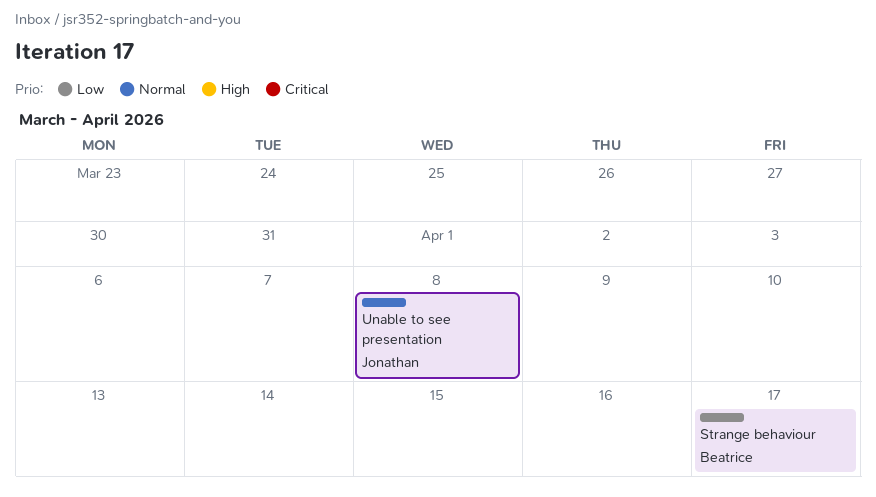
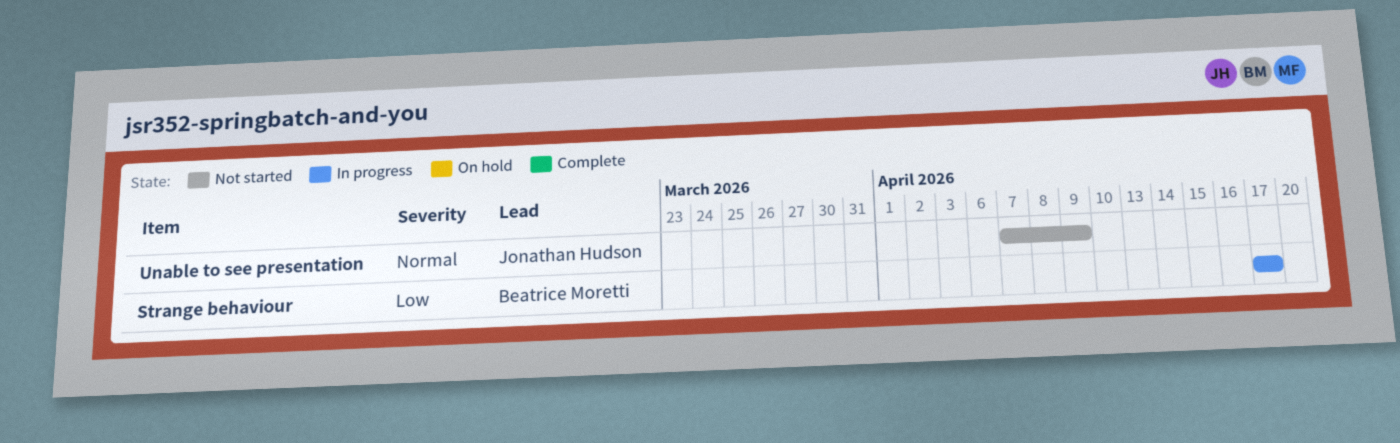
Unable to see presentation, due: Apr 8 -> Apr 9

